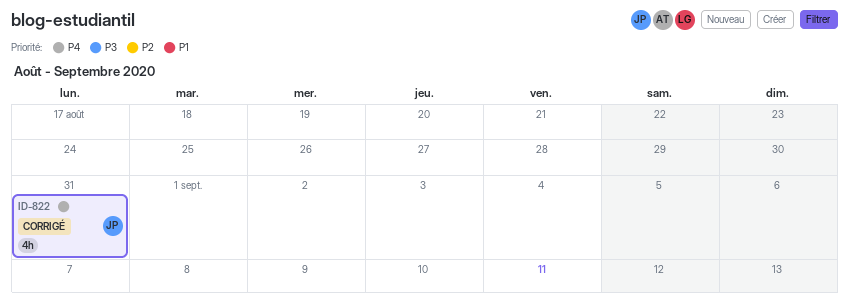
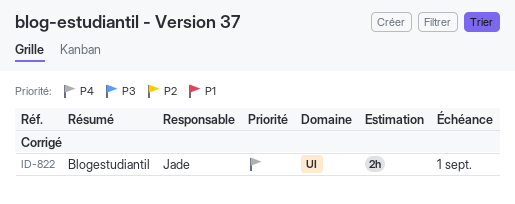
ID-822, estimate: 4h -> 2h
ID-822, due: Aug 31 -> Sep 1

